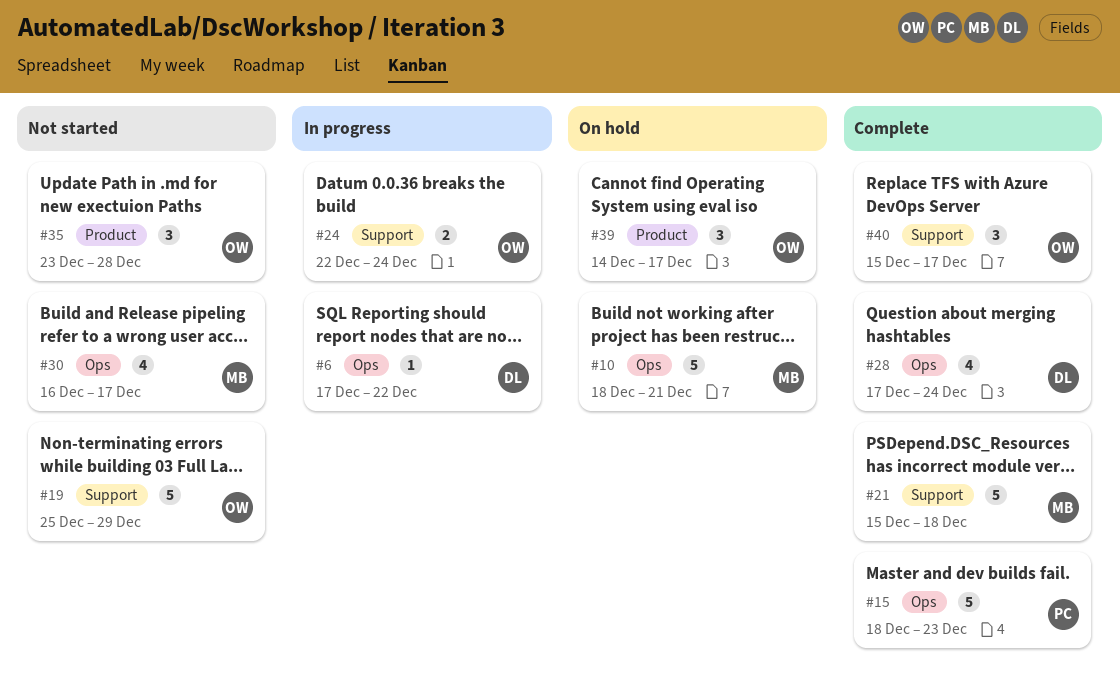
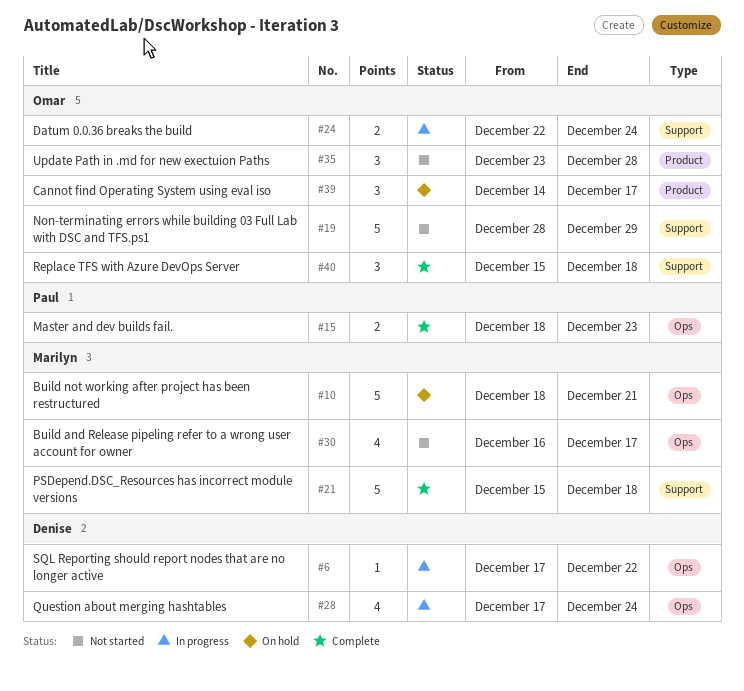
#15, estimate: 5 -> 2
#19, start: Dec 25 -> Dec 28
#28, status: Complete -> In progress
#40, due: Dec 17 -> Dec 18

